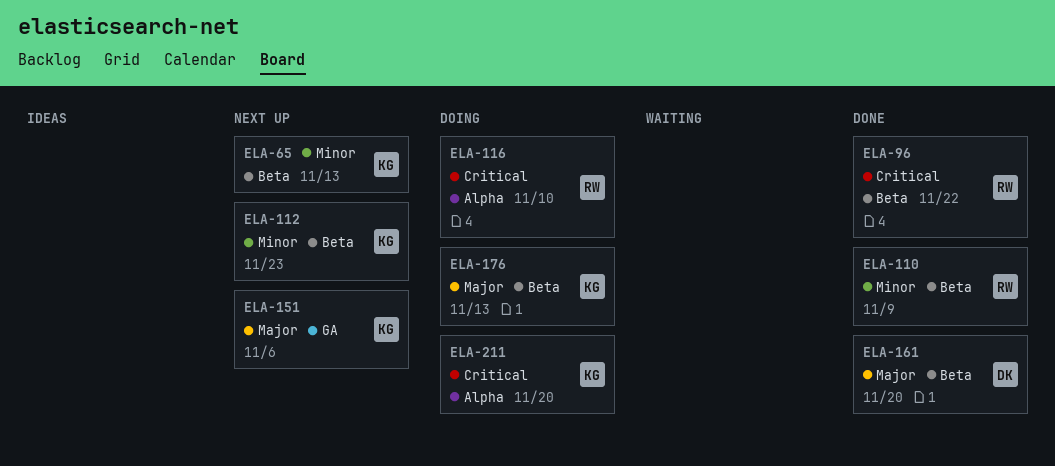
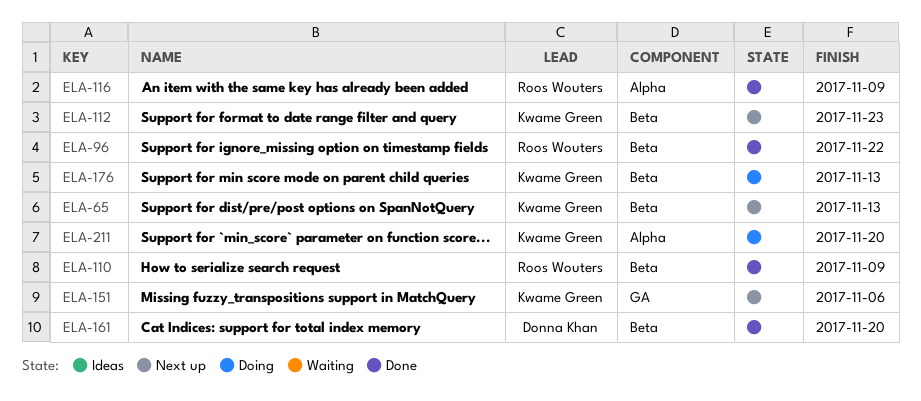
ELA-116, status: Doing -> Done
ELA-116, due: Nov 10 -> Nov 9

